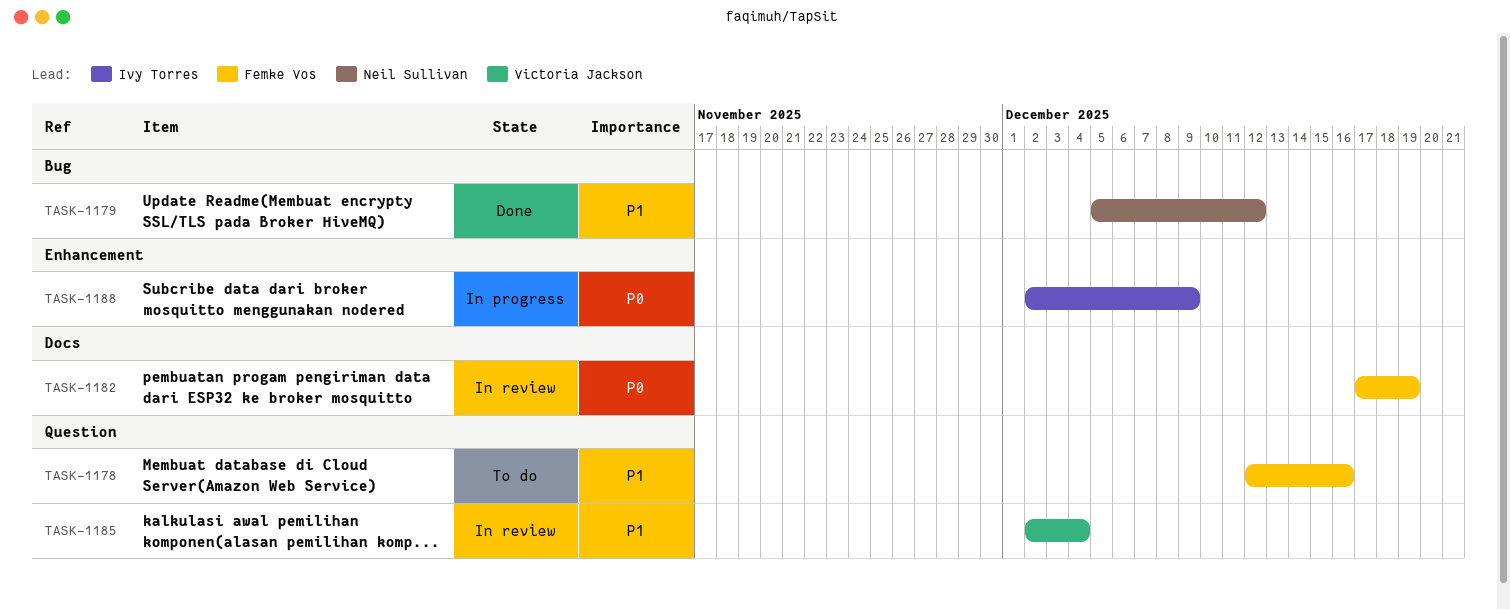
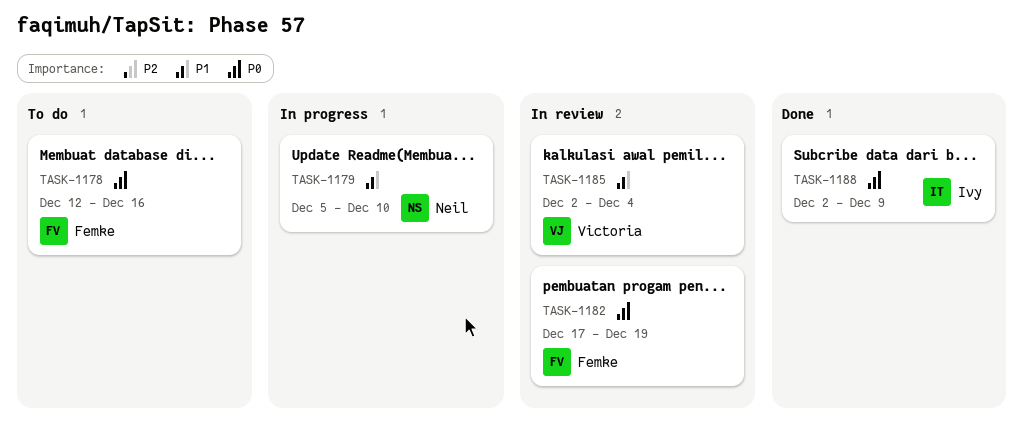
TASK-1178, priority: P1 -> P0
TASK-1179, status: Done -> In progress
TASK-1179, due: Dec 12 -> Dec 10
TASK-1188, status: In progress -> Done

